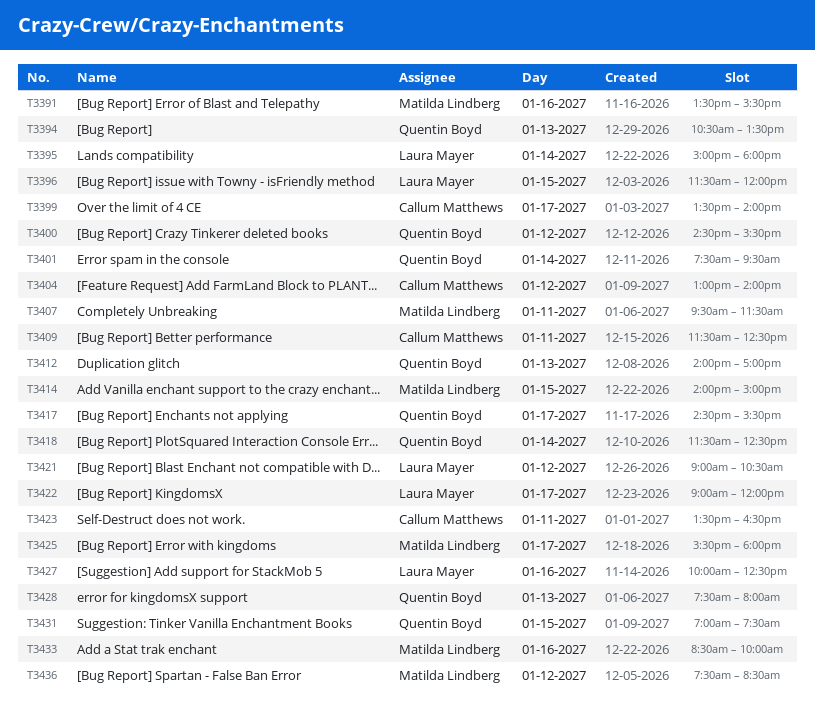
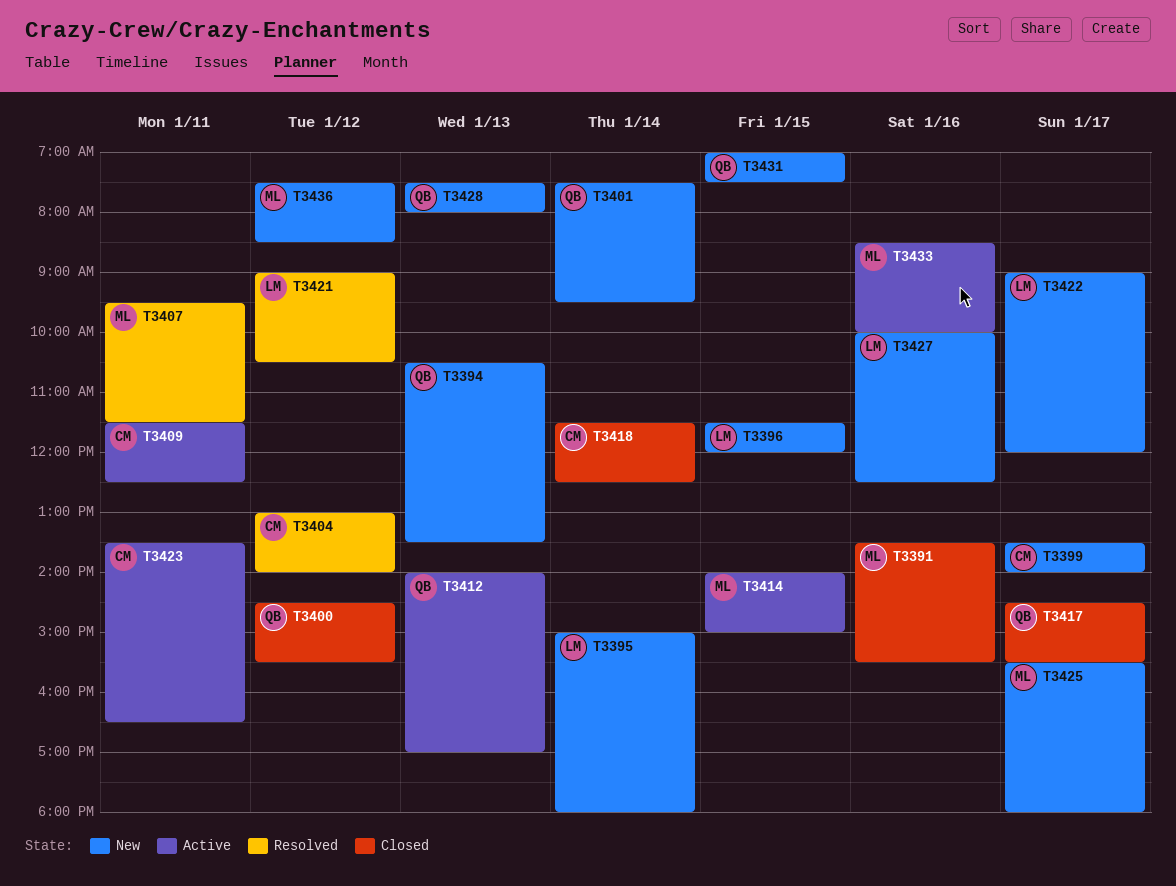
T3418, owner: Quentin Boyd -> Callum Matthews

